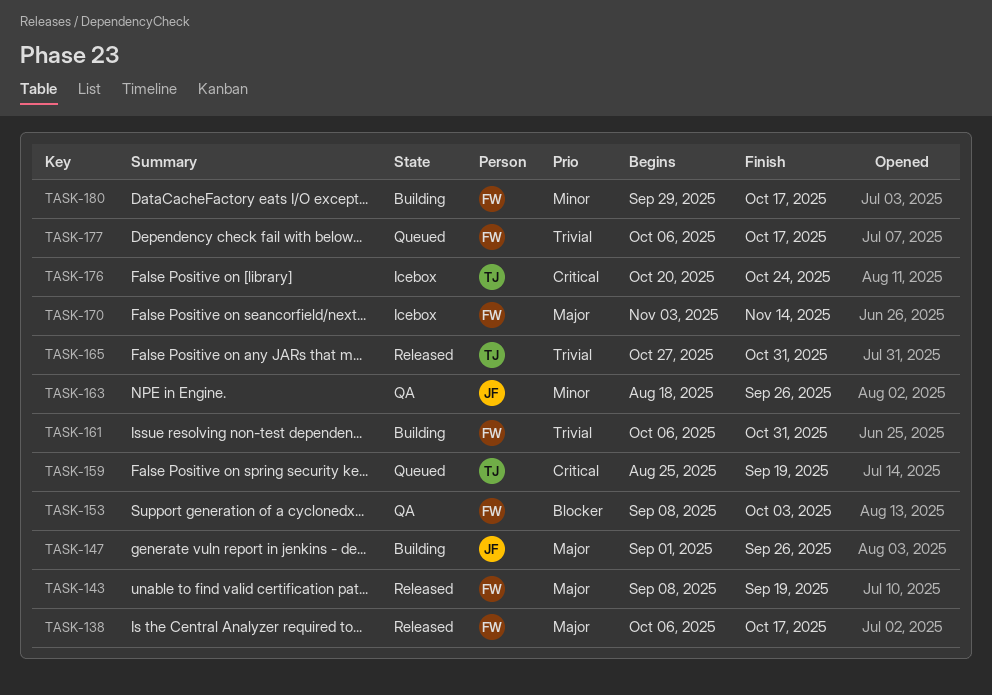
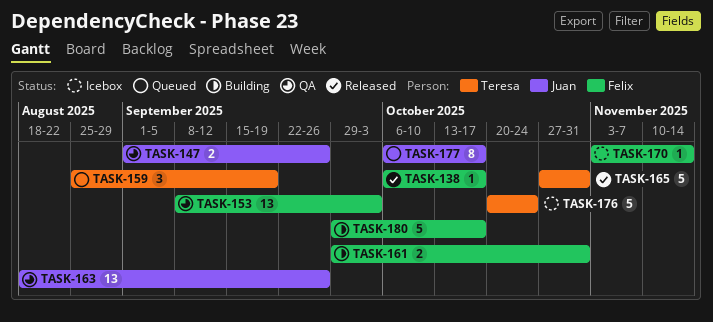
TASK-143: present -> none
TASK-147, status: Building -> QA
TASK-161, start: Oct 6 -> Sep 29
TASK-177, owner: Felix -> Juan

